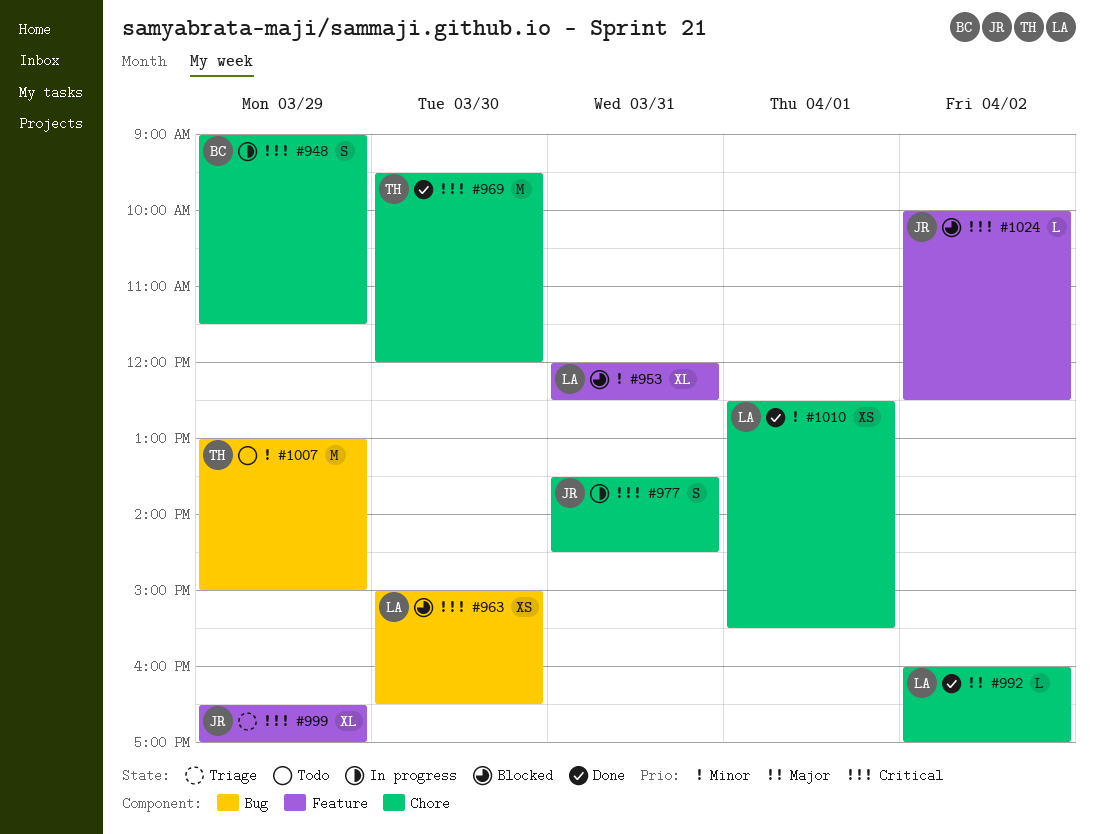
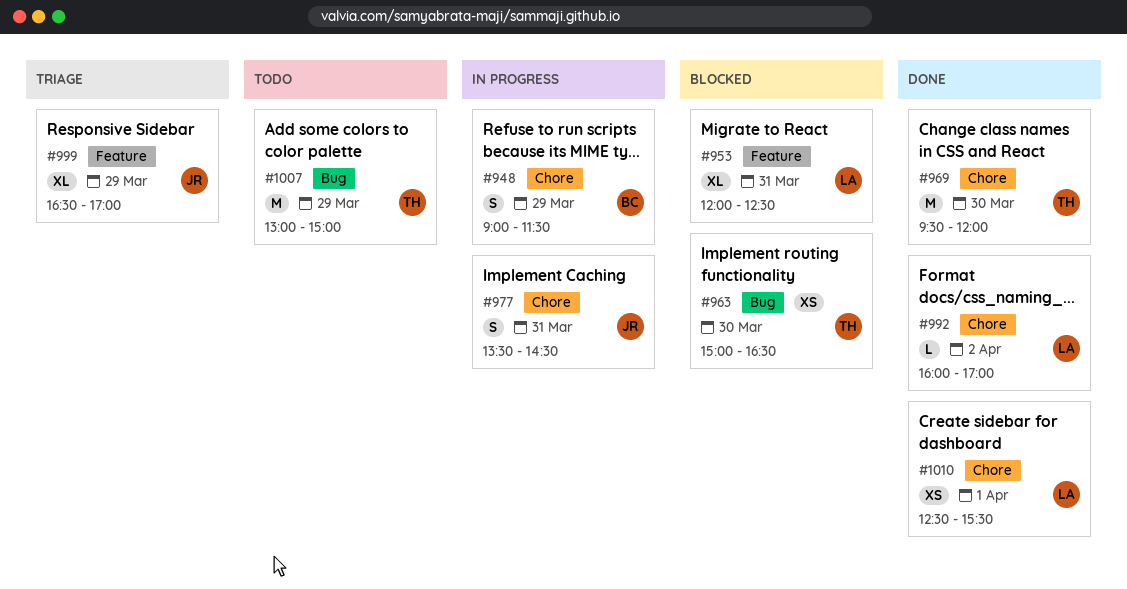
#963, owner: LA -> TH
#1024: present -> none

